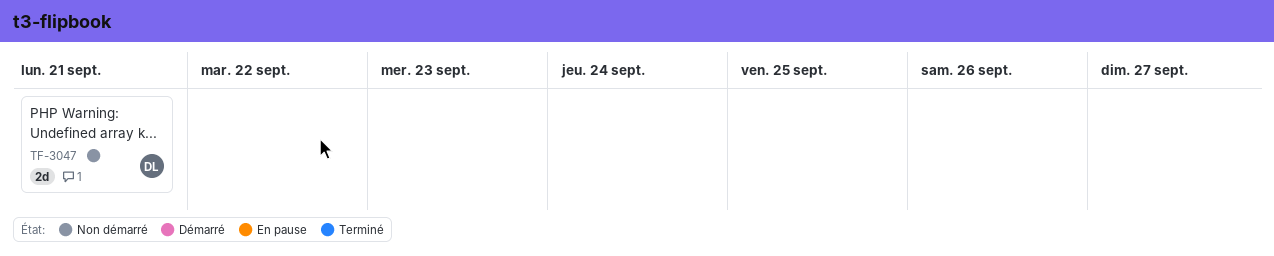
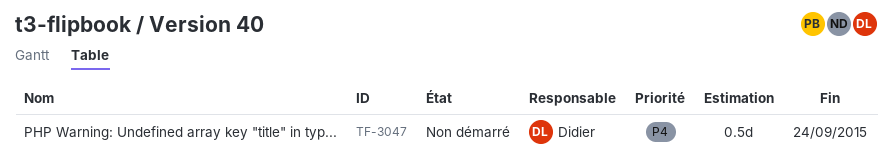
TF-3047, estimate: 2d -> 0.5d
TF-3047, due: Sep 21 -> Sep 24

